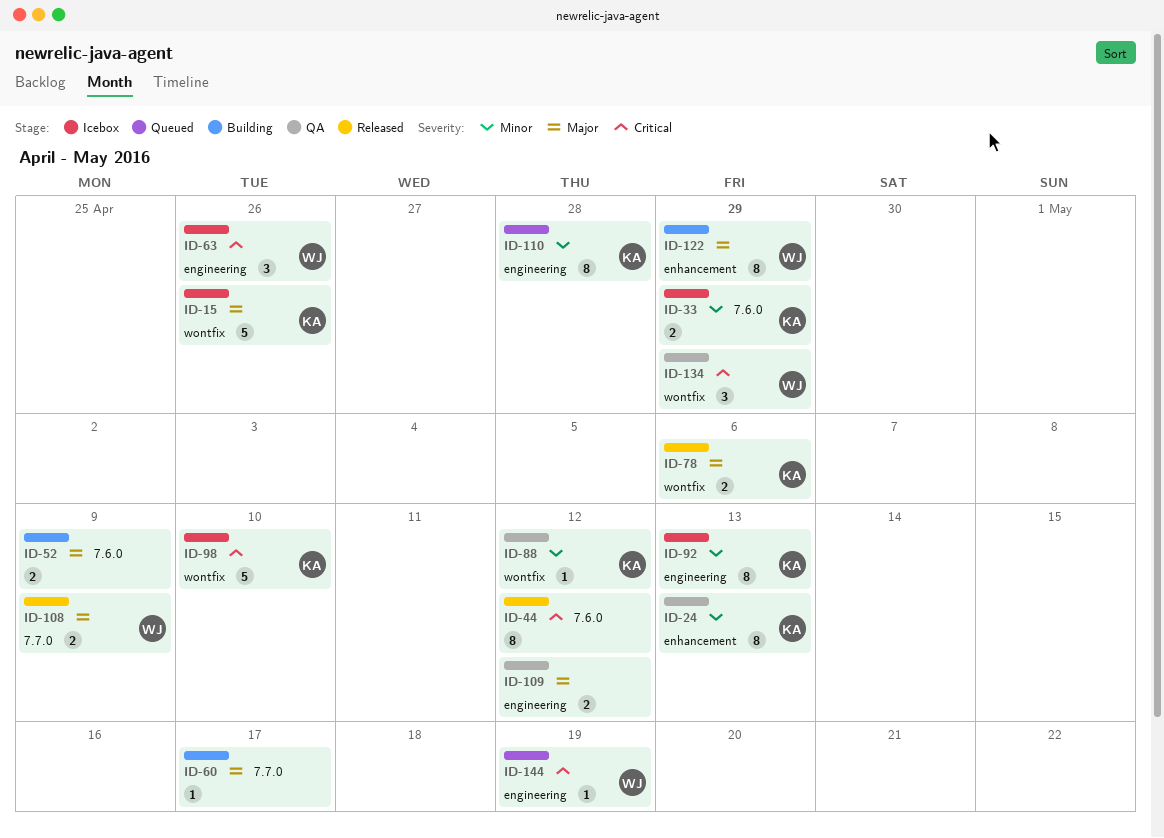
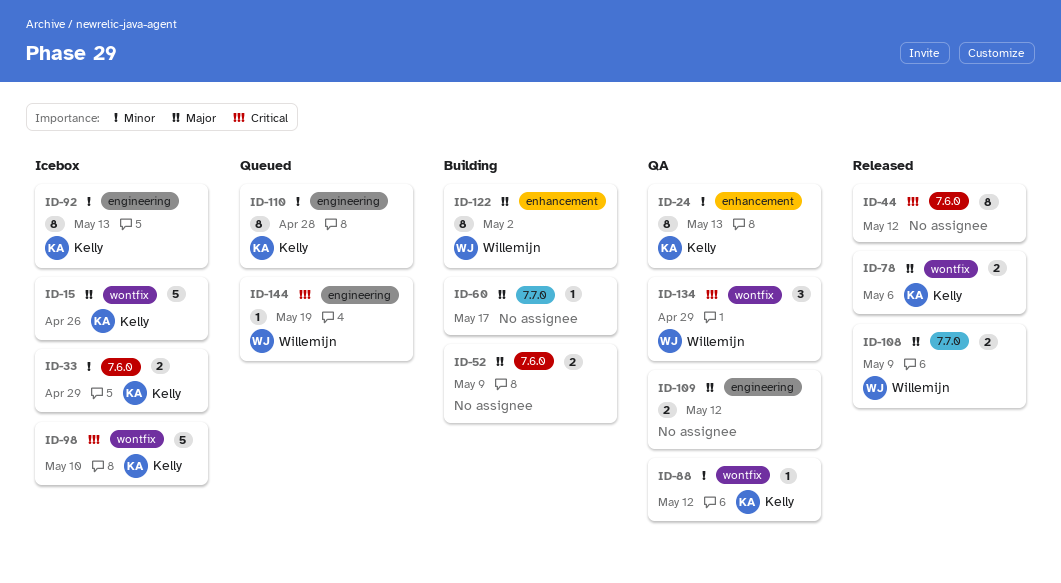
ID-63: present -> none
ID-122, due: Apr 29 -> May 2

